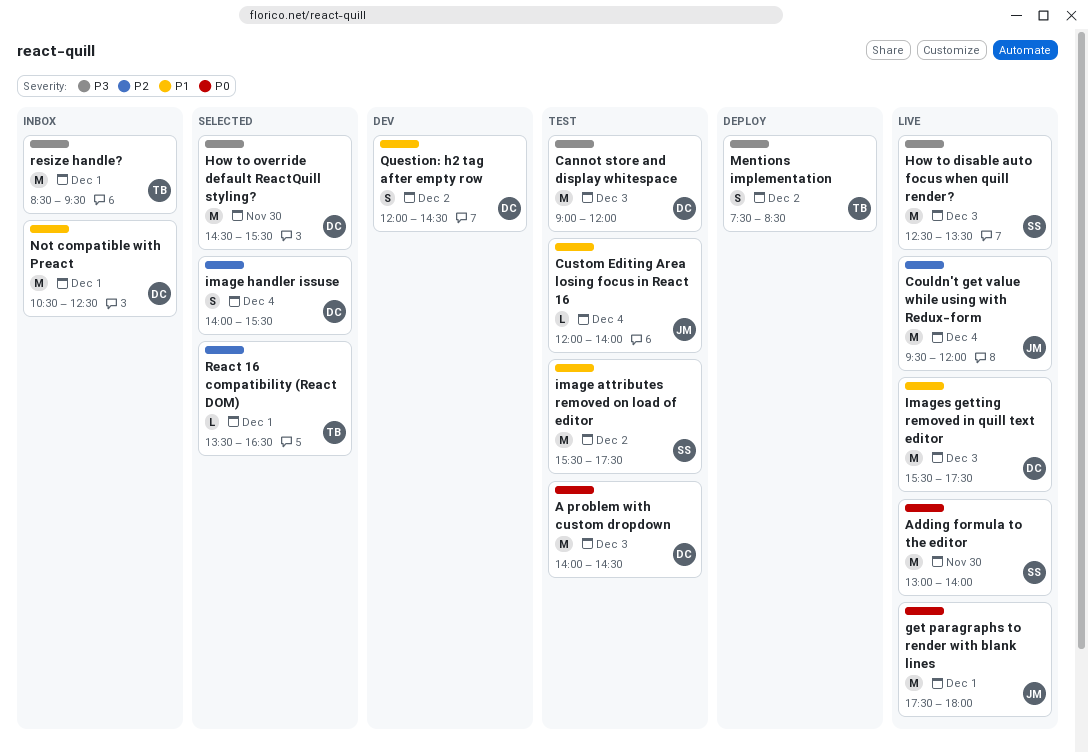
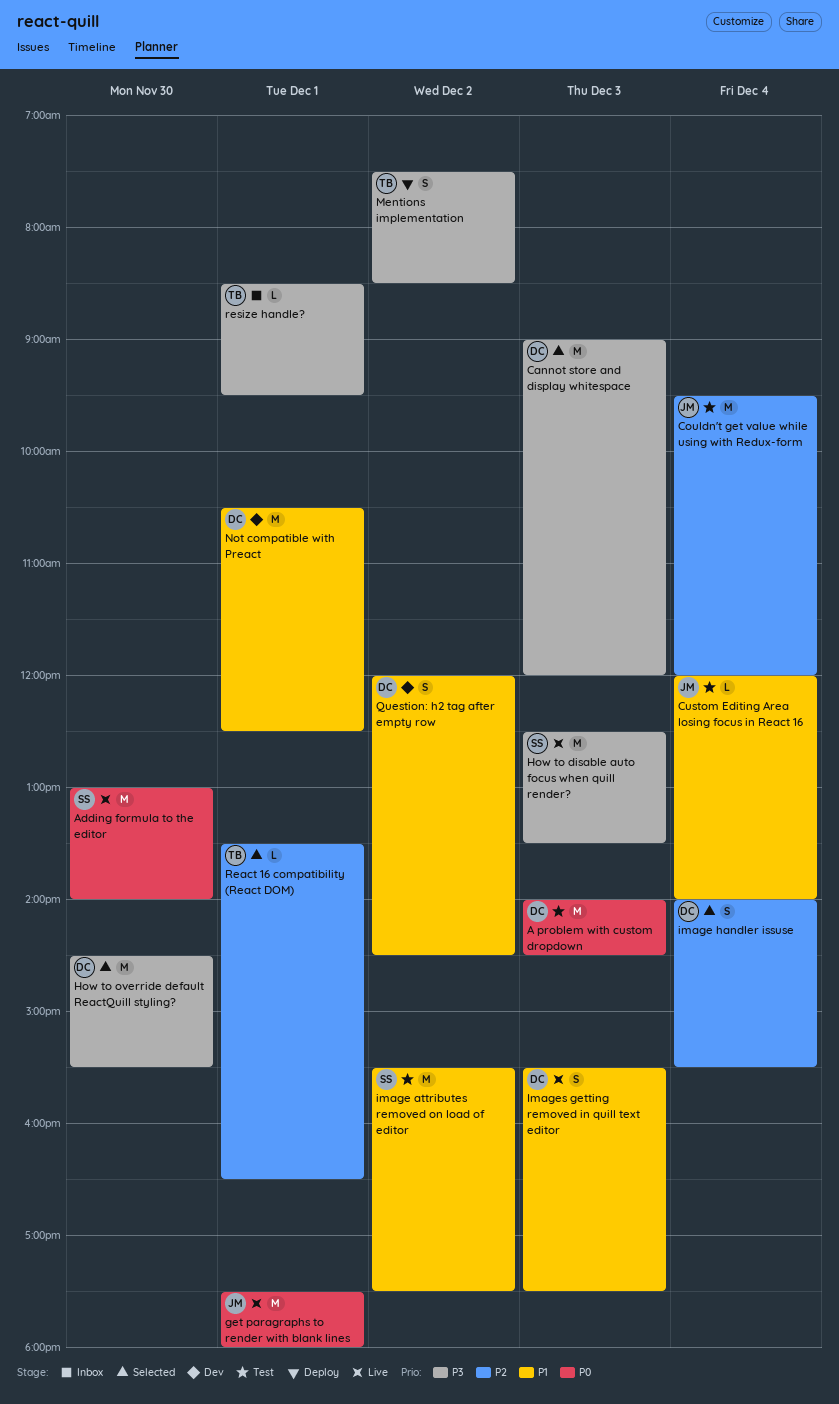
Cannot store and display whitespace, status: Test -> Selected
Couldn't get value while using with Redux-form, status: Live -> Test
Images getting removed in quill text editor, estimate: M -> S
Not compatible with Preact, status: Inbox -> Dev
resize handle?, estimate: M -> L

